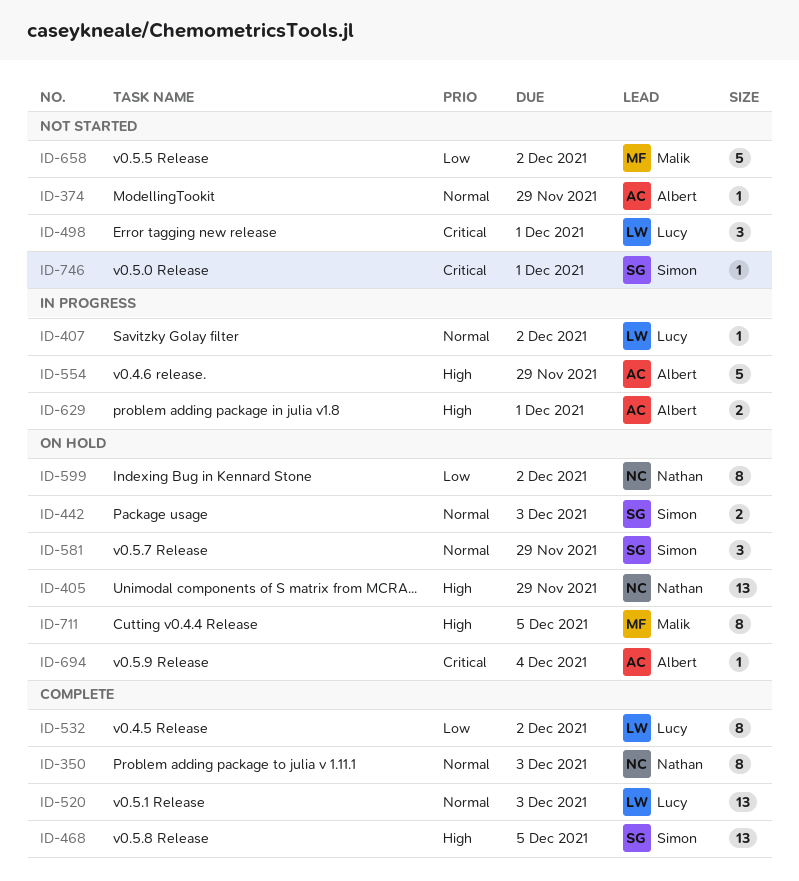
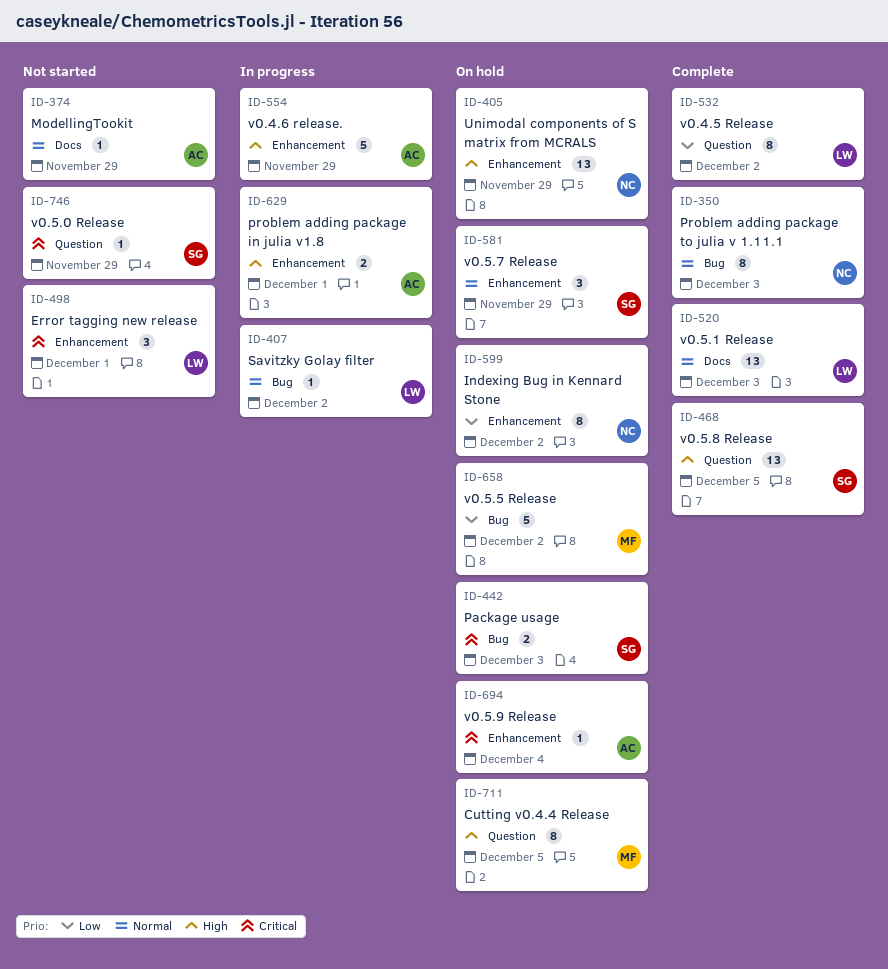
ID-442, priority: Normal -> Critical
ID-658, status: Not started -> On hold
ID-746, due: Dec 1 -> Nov 29

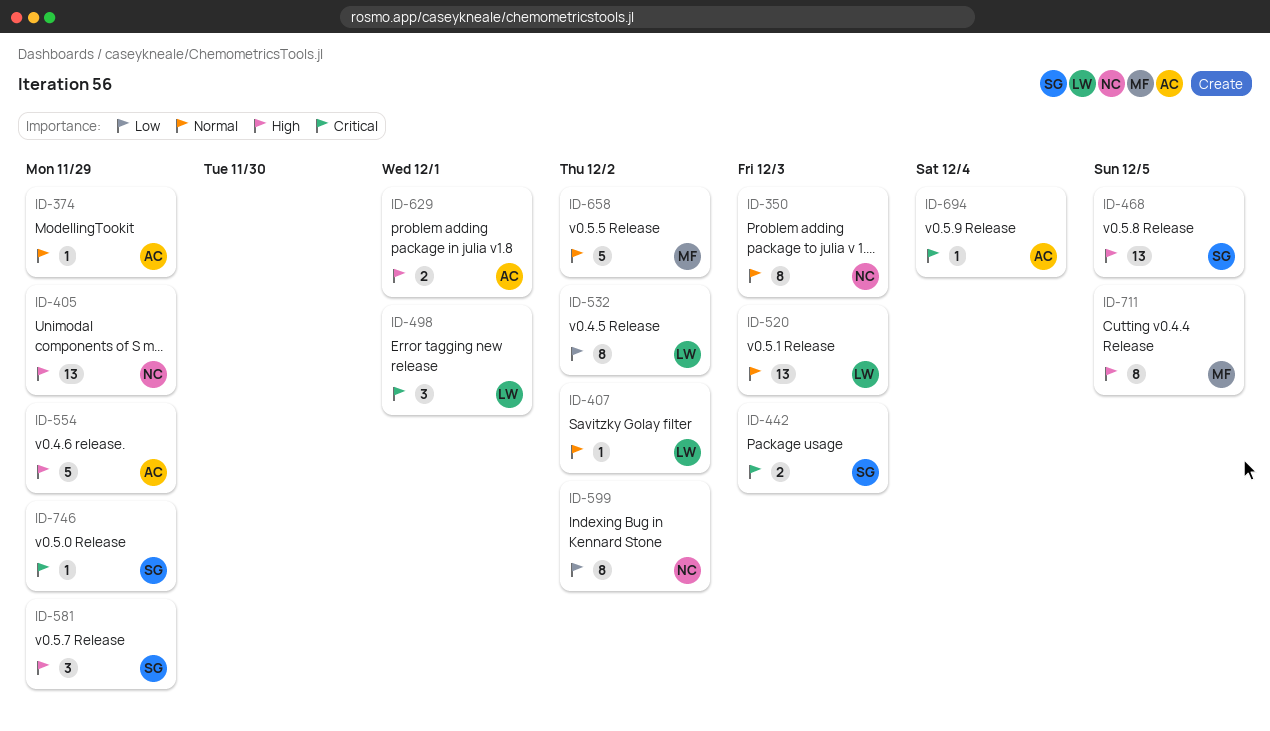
ID-581, priority: Normal -> High
ID-658, priority: Low -> Normal

